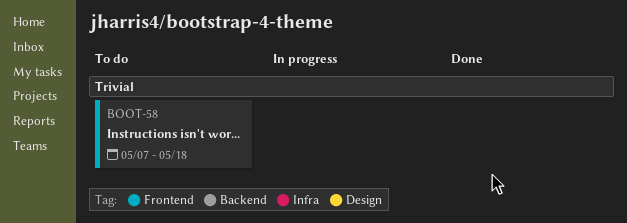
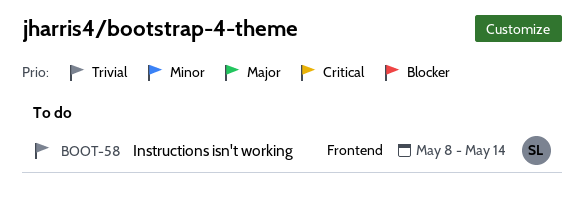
BOOT-58, start: May 7 -> May 8
BOOT-58, due: May 18 -> May 14

